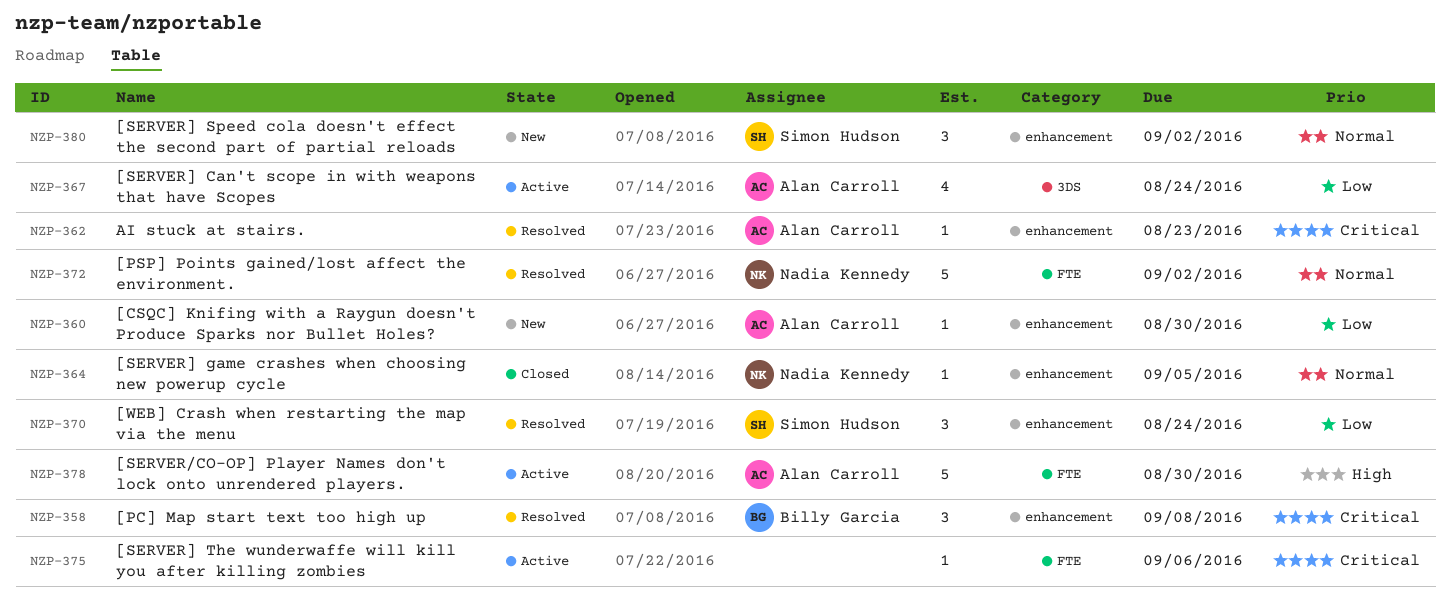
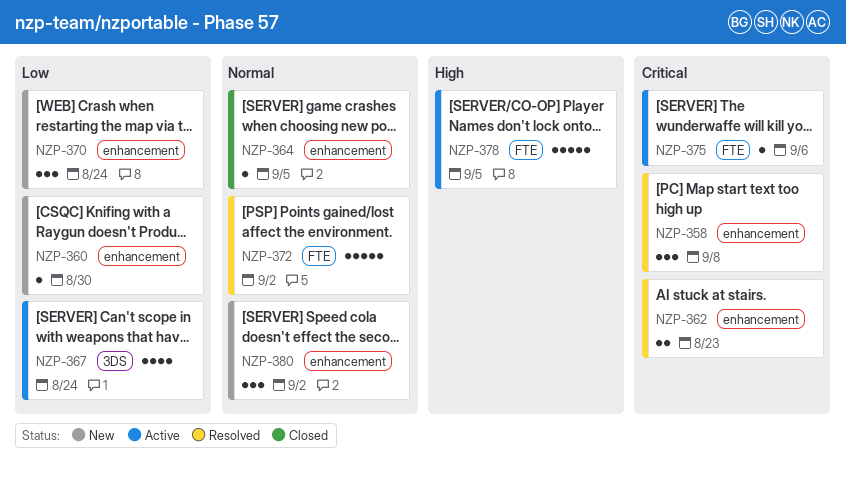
NZP-362, estimate: 1 -> 2
NZP-370, status: Resolved -> New
NZP-378, due: Aug 30 -> Sep 5

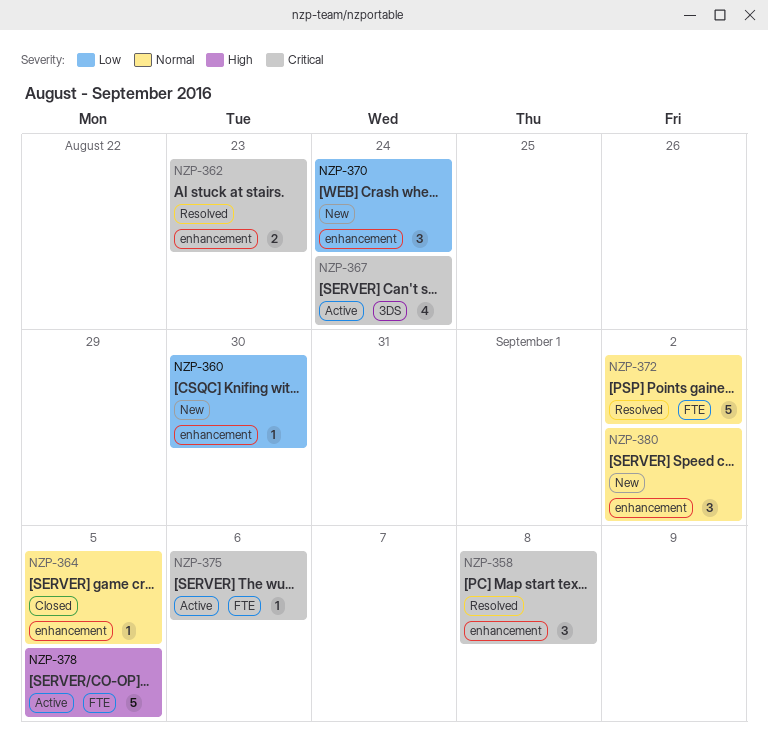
NZP-367, priority: Low -> Critical

